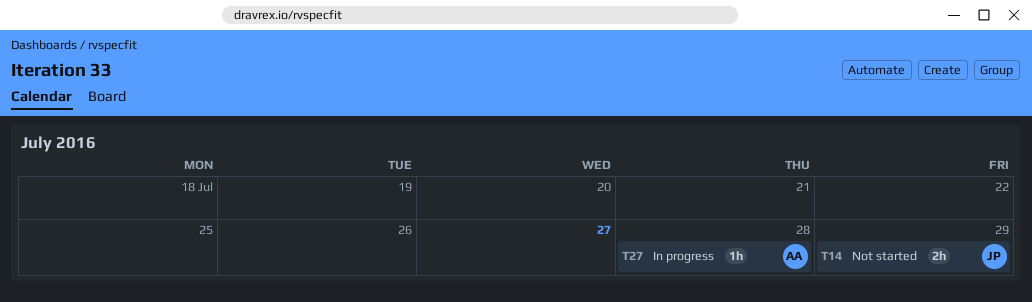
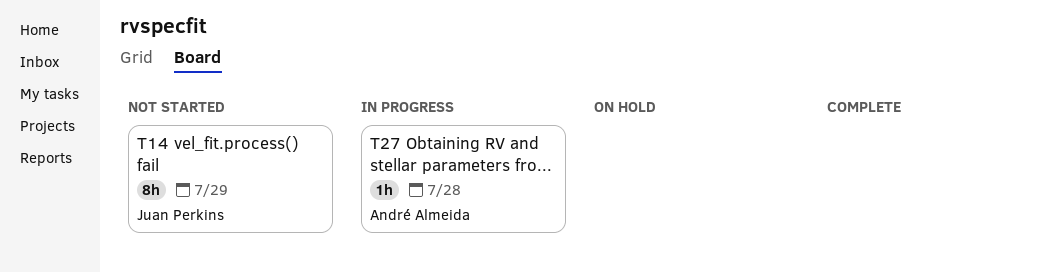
T14, estimate: 2h -> 8h

